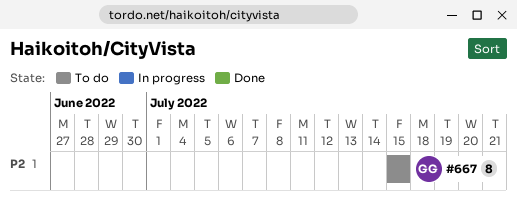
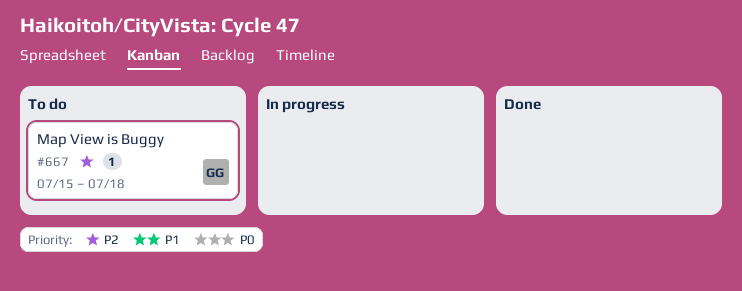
#667, estimate: 8 -> 1
#667, due: Jul 15 -> Jul 18

